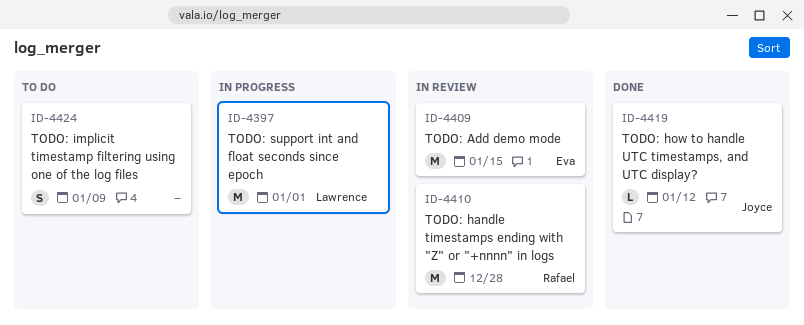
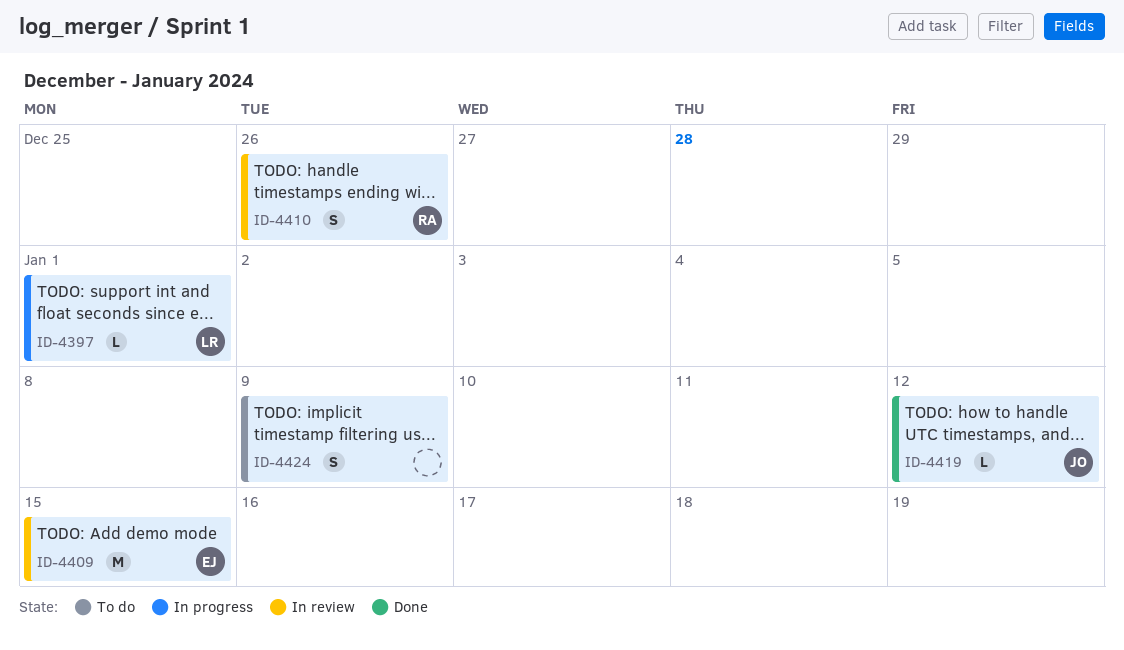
ID-4397, estimate: M -> L
ID-4410, estimate: M -> S
ID-4410, due: Dec 28 -> Dec 26

